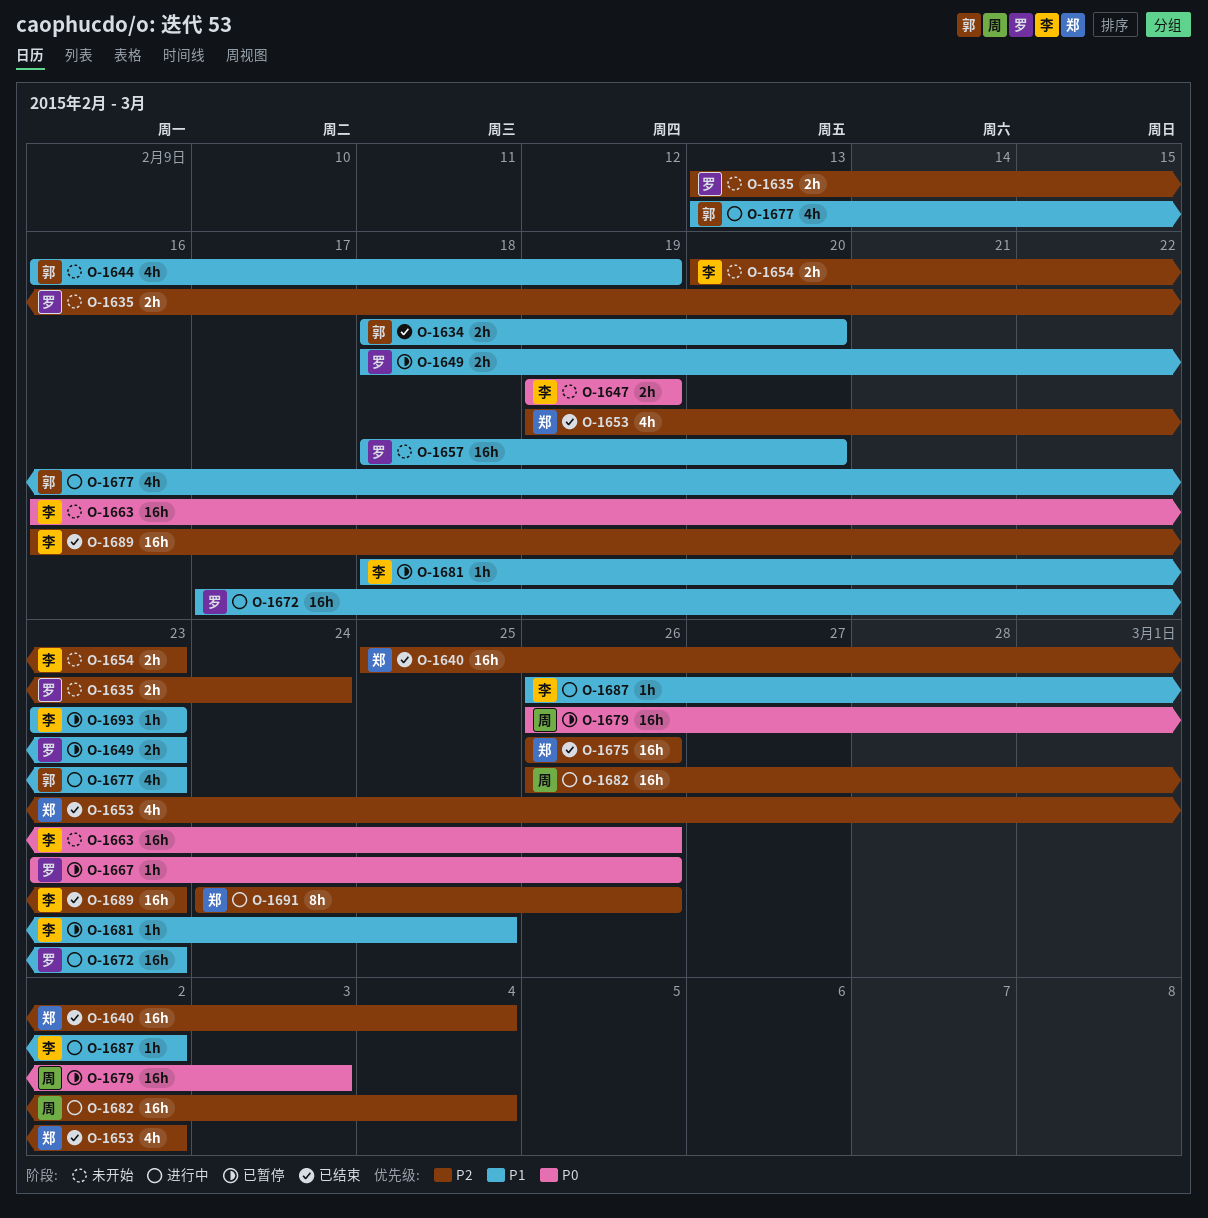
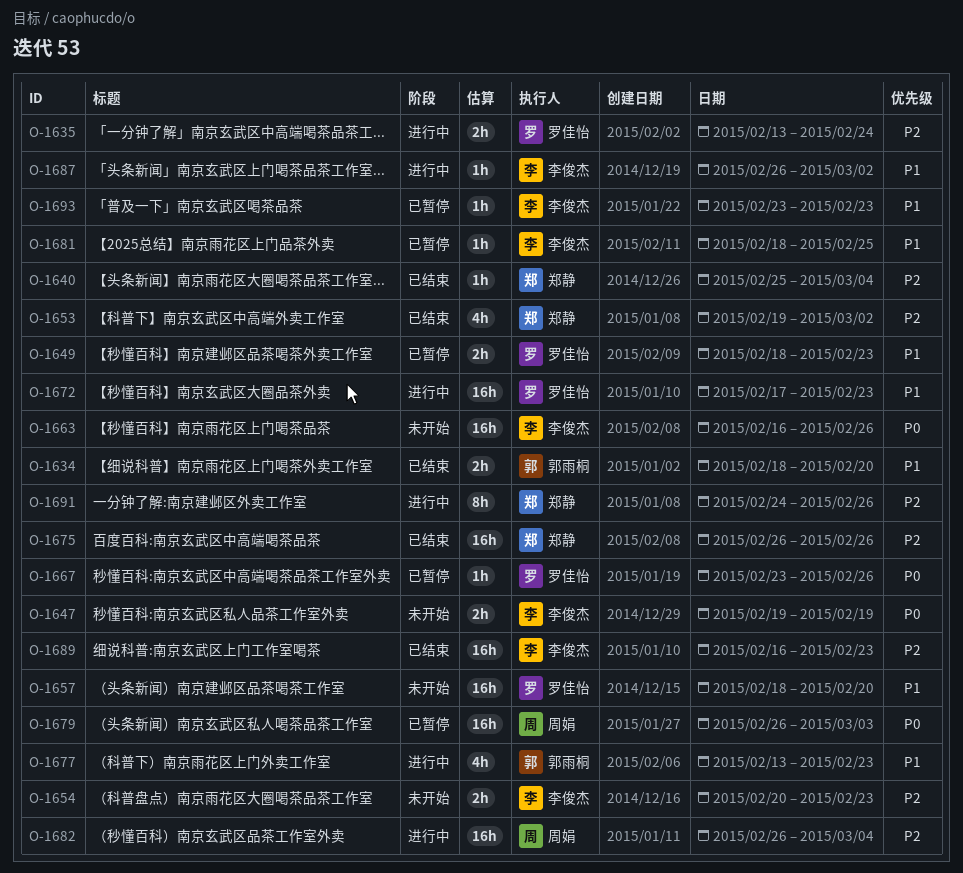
O-1635, status: 未开始 -> 进行中
O-1640, estimate: 16h -> 1h
O-1644: present -> none

